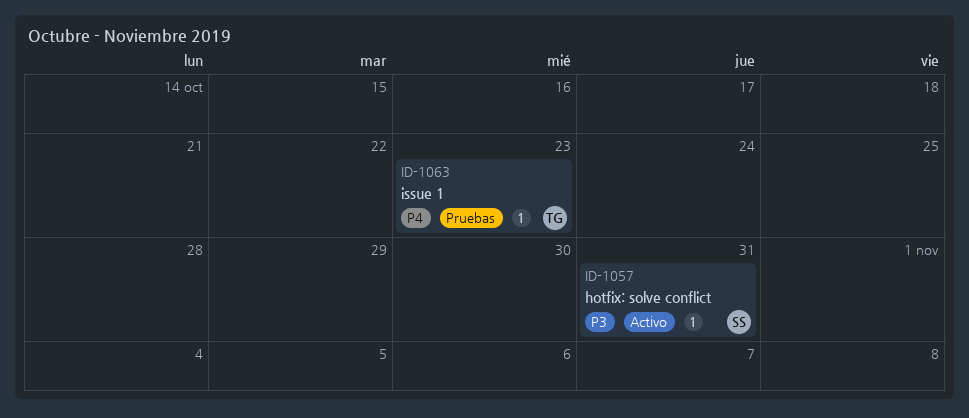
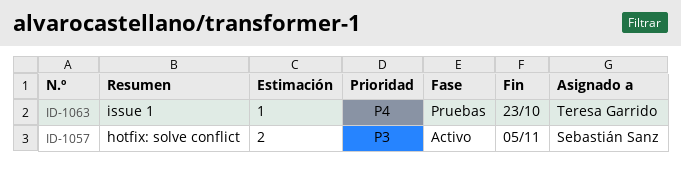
ID-1057, estimate: 1 -> 2
ID-1057, due: Oct 31 -> Nov 5

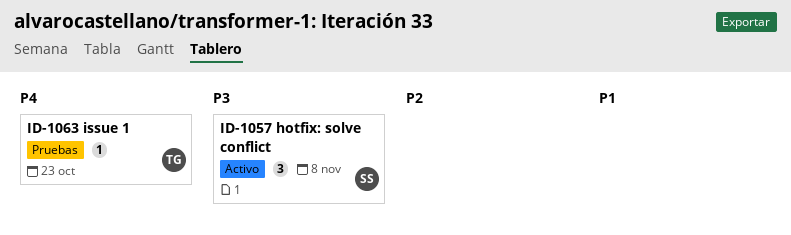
ID-1057, estimate: 2 -> 3
ID-1057, due: Nov 5 -> Nov 8

